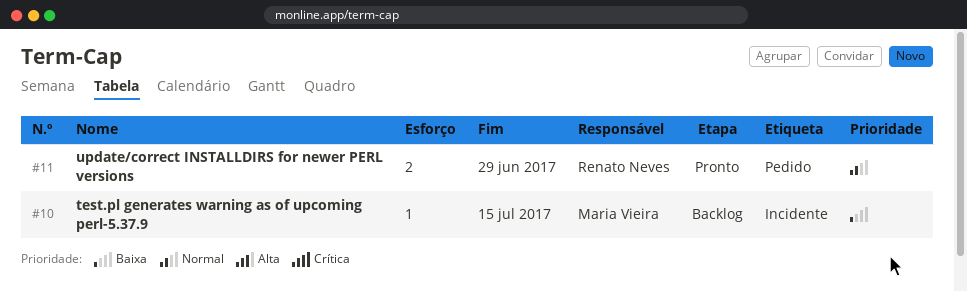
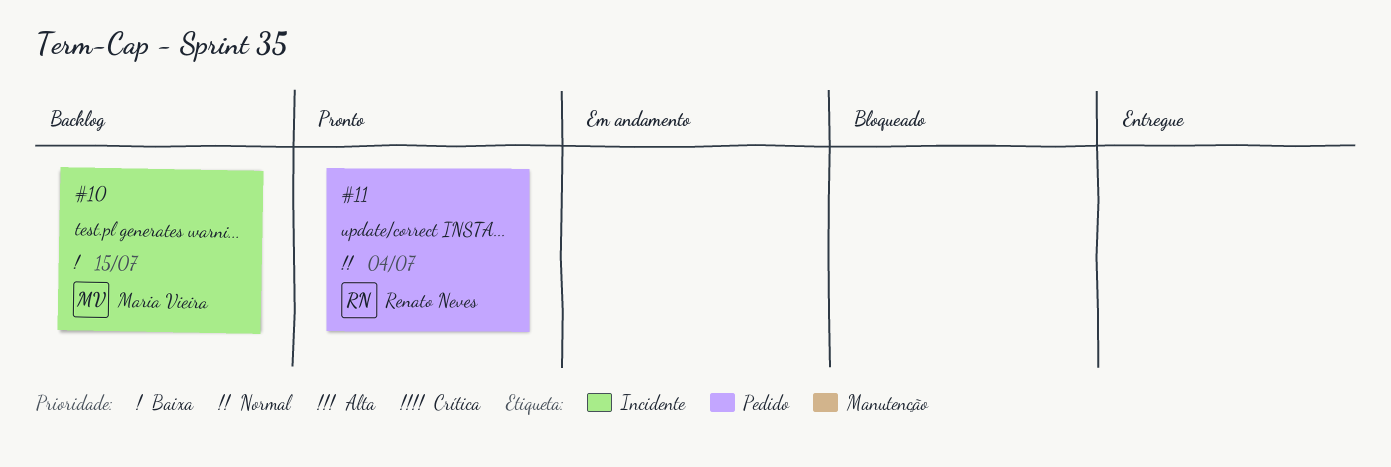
#11, due: Jun 29 -> Jul 4

